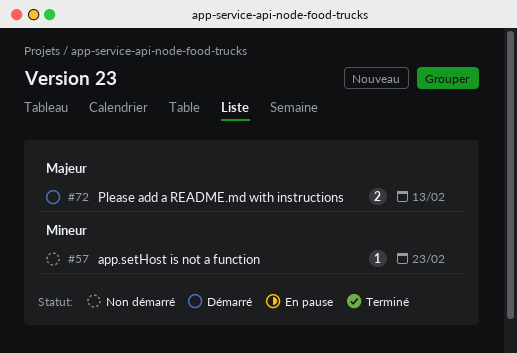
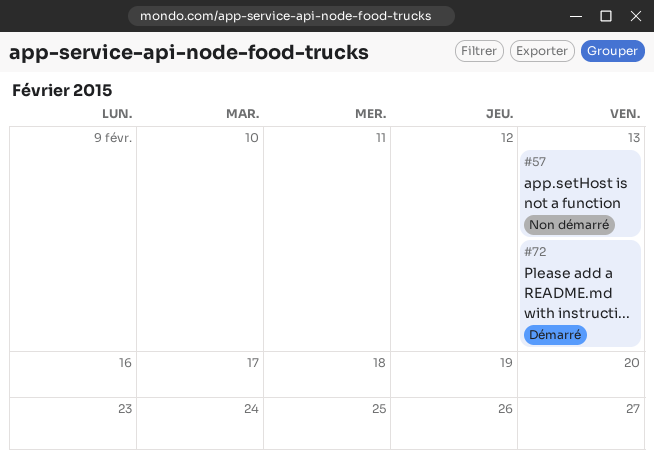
#57, due: Feb 23 -> Feb 13

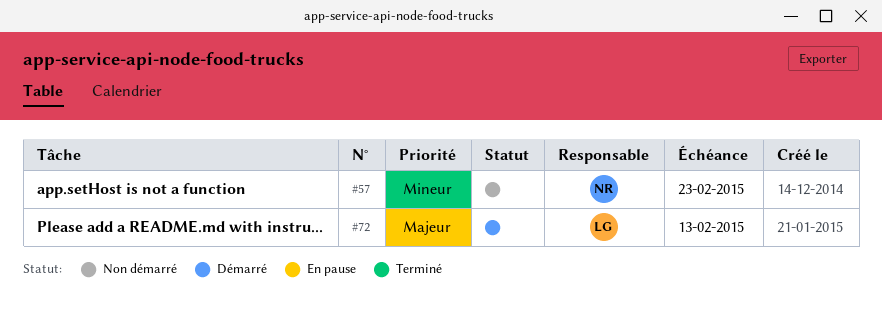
#57, due: Feb 13 -> Feb 23

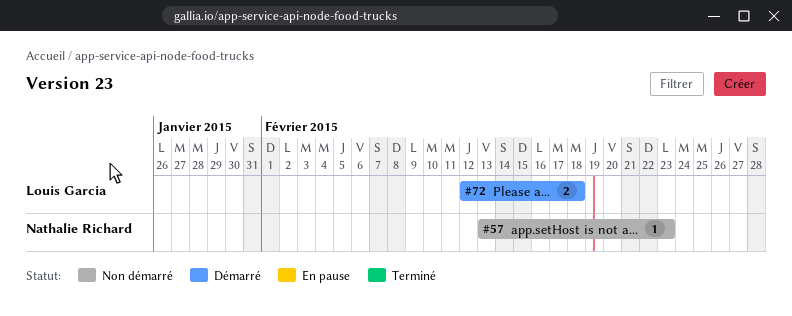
#72, due: Feb 13 -> Feb 18

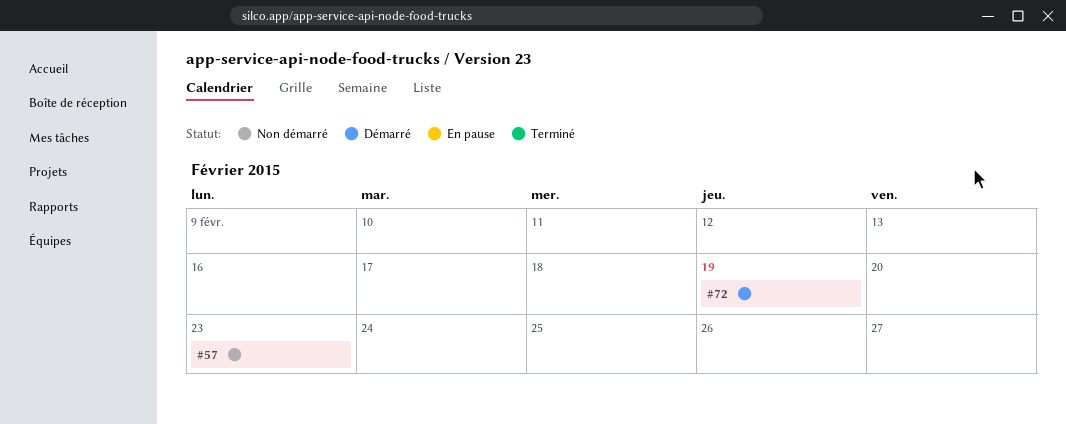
#72, due: Feb 18 -> Feb 19

